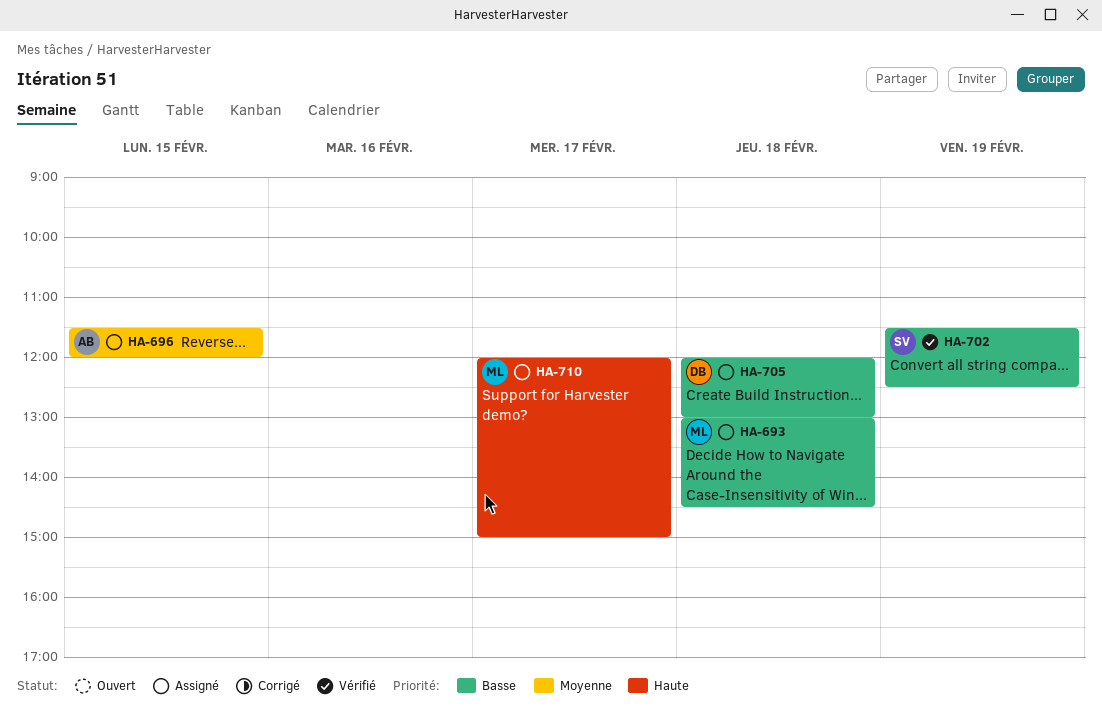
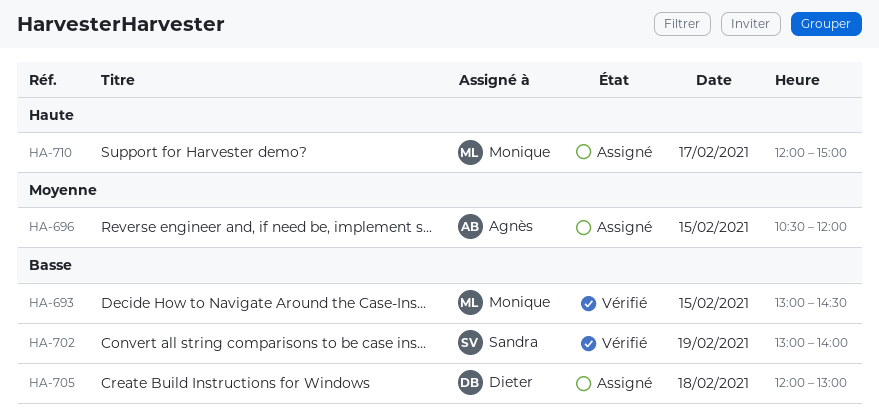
HA-693, status: Assigné -> Vérifié
HA-693, day: Feb 18 -> Feb 15
HA-696, begins: 11:30 -> 10:30
HA-702, begins: 11:30 -> 13:00
HA-702, ends: 12:30 -> 14:00

